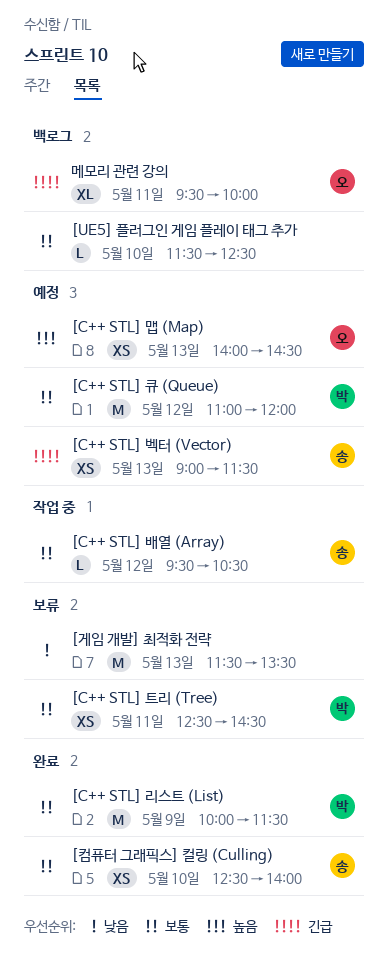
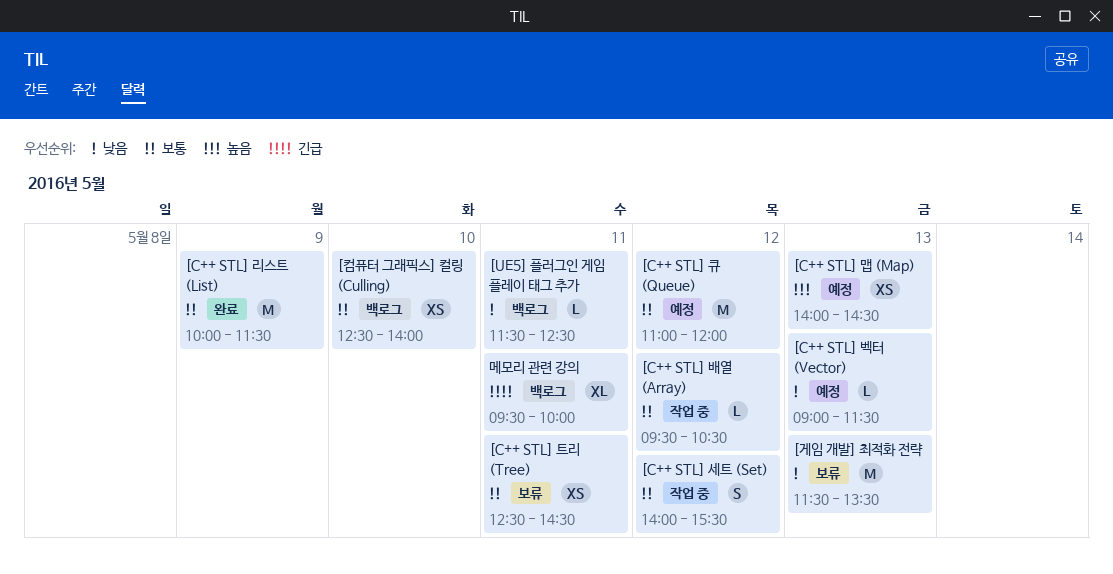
[C++ STL] 벡터 (Vector), priority: 긴급 -> 낮음
[C++ STL] 벡터 (Vector), estimate: XS -> L
[C++ STL] 세트 (Set): none -> present
[UE5] 플러그인 게임 플레이 태그 추가, priority: 보통 -> 낮음
[UE5] 플러그인 게임 플레이 태그 추가, day: May 10 -> May 11
[컴퓨터 그래픽스] 컬링 (Culling), status: 완료 -> 백로그

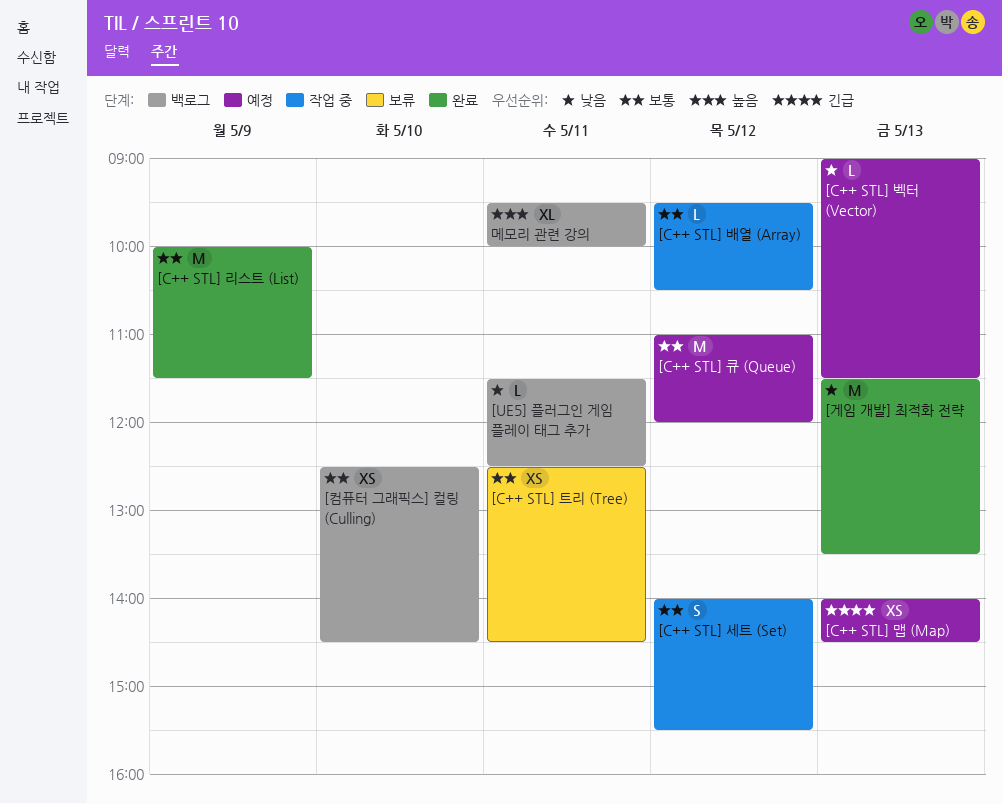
[C++ STL] 맵 (Map), priority: 높음 -> 긴급
[게임 개발] 최적화 전략, status: 보류 -> 완료
[컴퓨터 그래픽스] 컬링 (Culling), ends: 14:00 -> 14:30
메모리 관련 강의, priority: 긴급 -> 높음

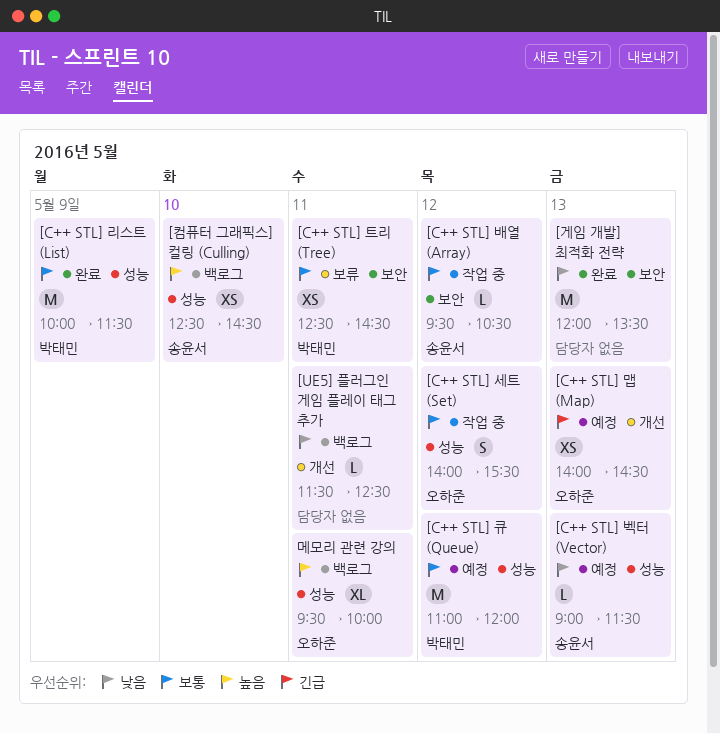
[게임 개발] 최적화 전략, begins: 11:30 -> 12:00
[컴퓨터 그래픽스] 컬링 (Culling), priority: 보통 -> 높음

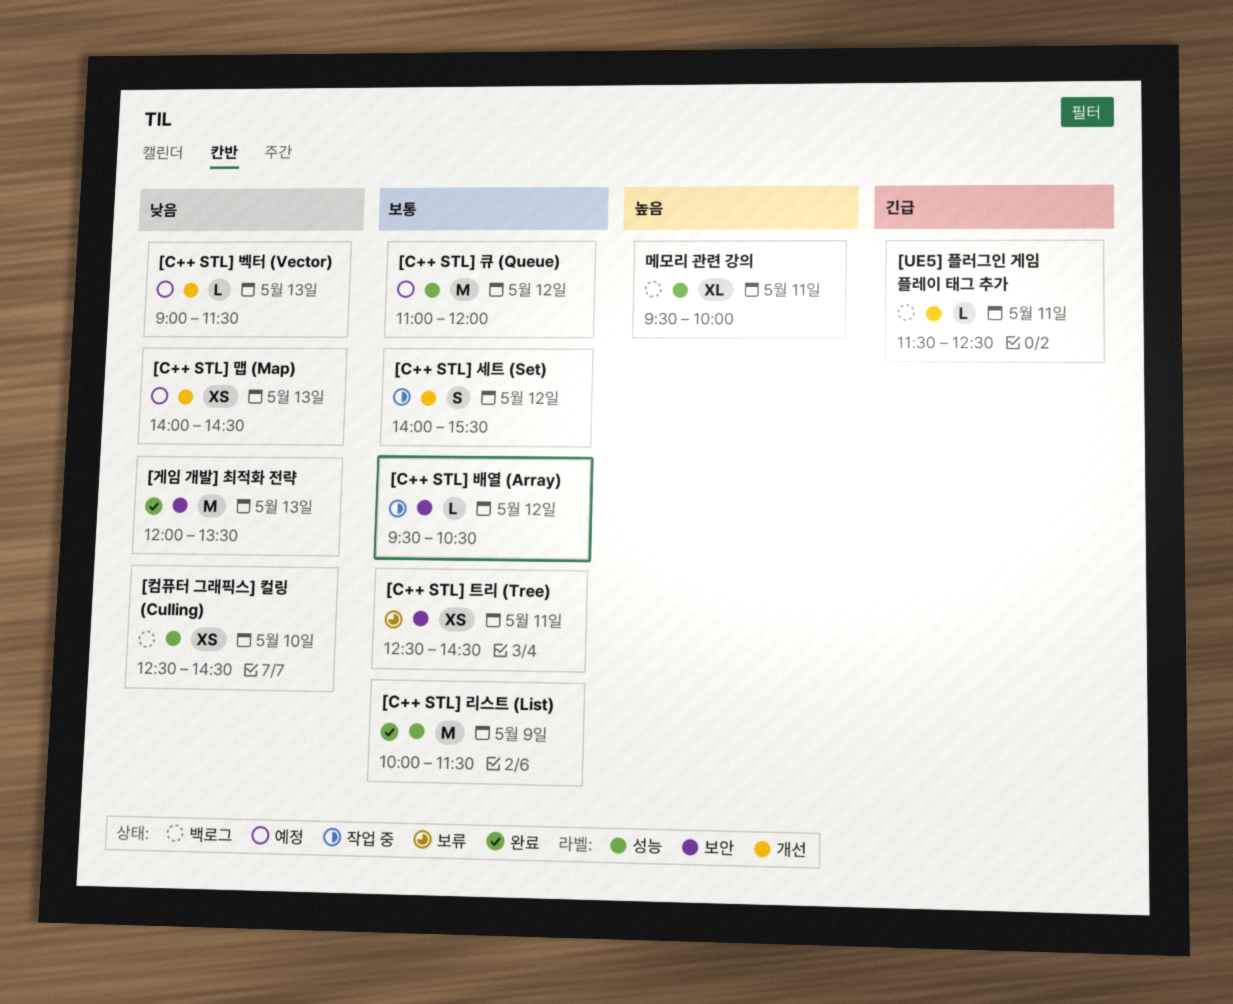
[C++ STL] 맵 (Map), priority: 긴급 -> 낮음
[C++ STL] 벡터 (Vector), label: 성능 -> 개선
[C++ STL] 세트 (Set), label: 성능 -> 개선
[UE5] 플러그인 게임 플레이 태그 추가, priority: 낮음 -> 긴급
[컴퓨터 그래픽스] 컬링 (Culling), priority: 높음 -> 낮음

